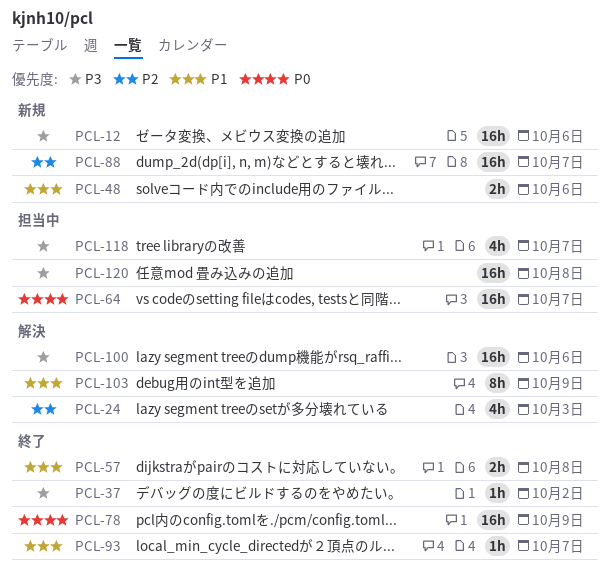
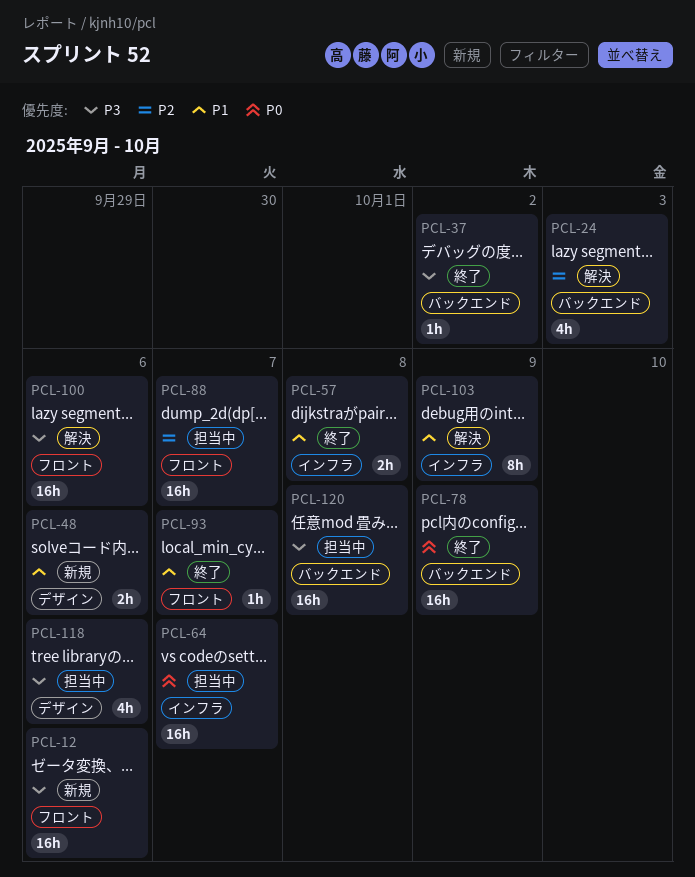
PCL-88, status: 新規 -> 担当中
PCL-118, due: Oct 7 -> Oct 6

